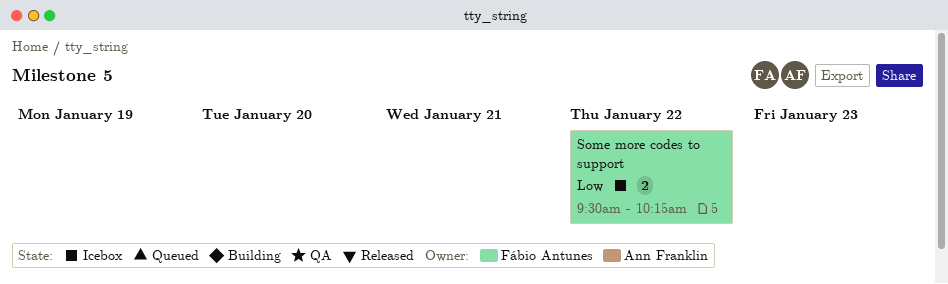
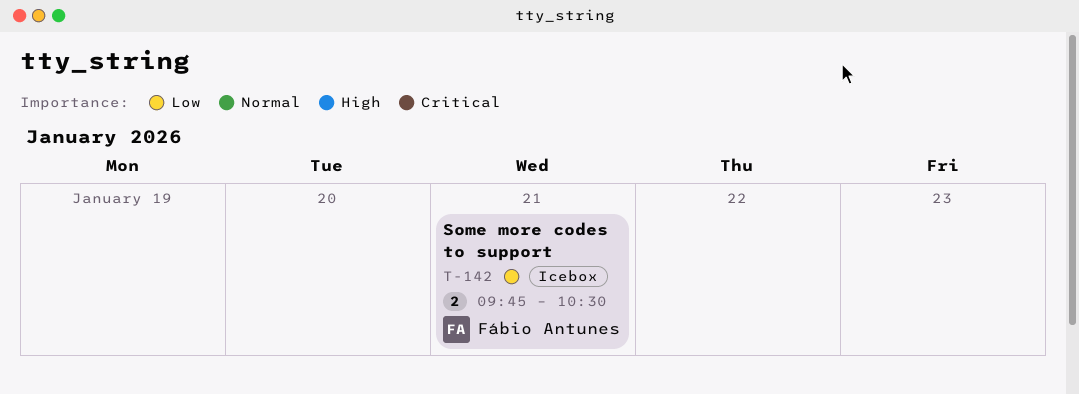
Some more codes to support, day: Jan 22 -> Jan 21
Some more codes to support, begins: 09:30 -> 09:45
Some more codes to support, ends: 10:15 -> 10:30

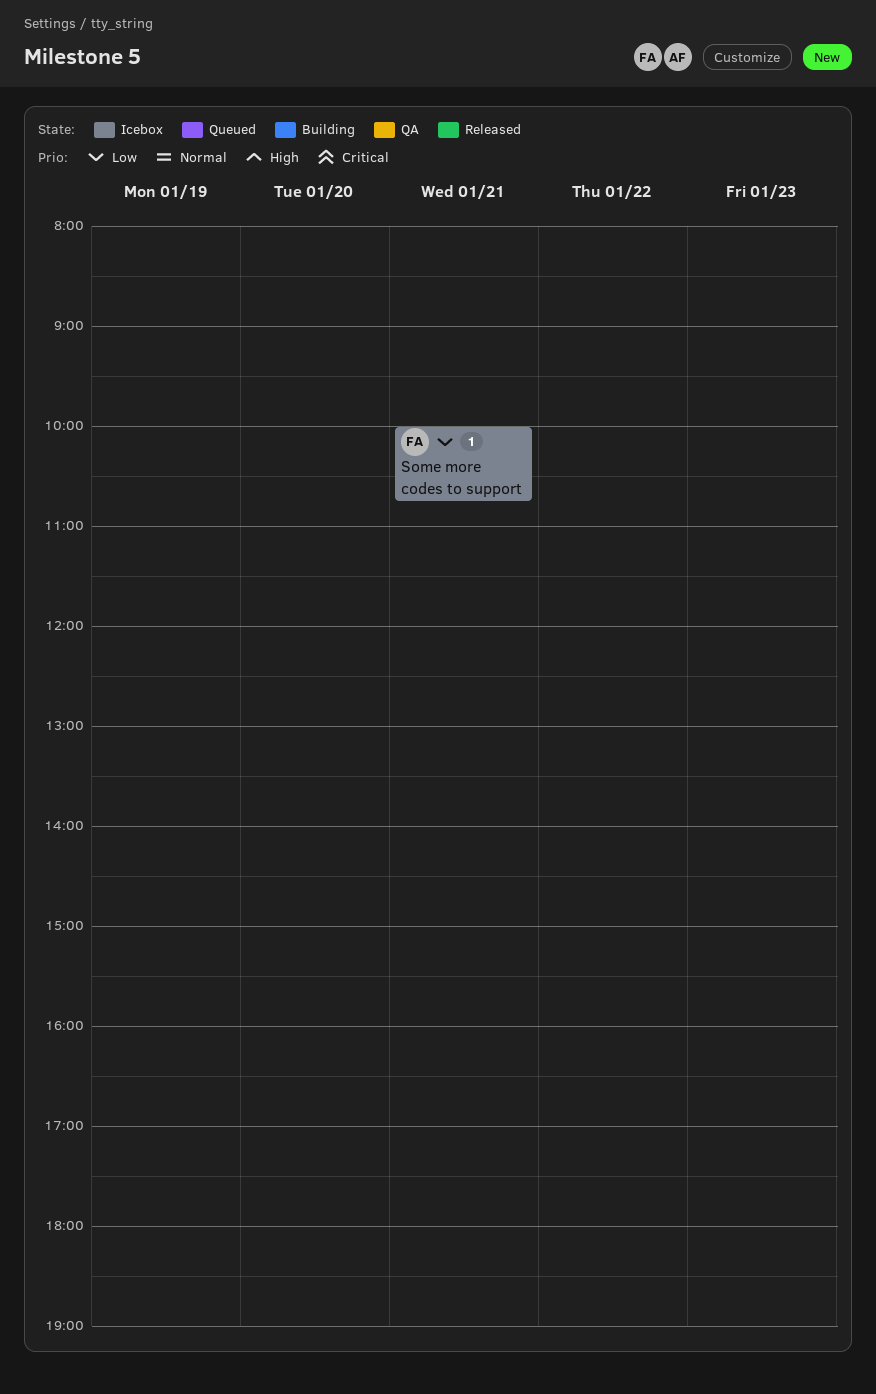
Some more codes to support, estimate: 2 -> 1
Some more codes to support, begins: 09:45 -> 10:00
Some more codes to support, ends: 10:30 -> 10:45

